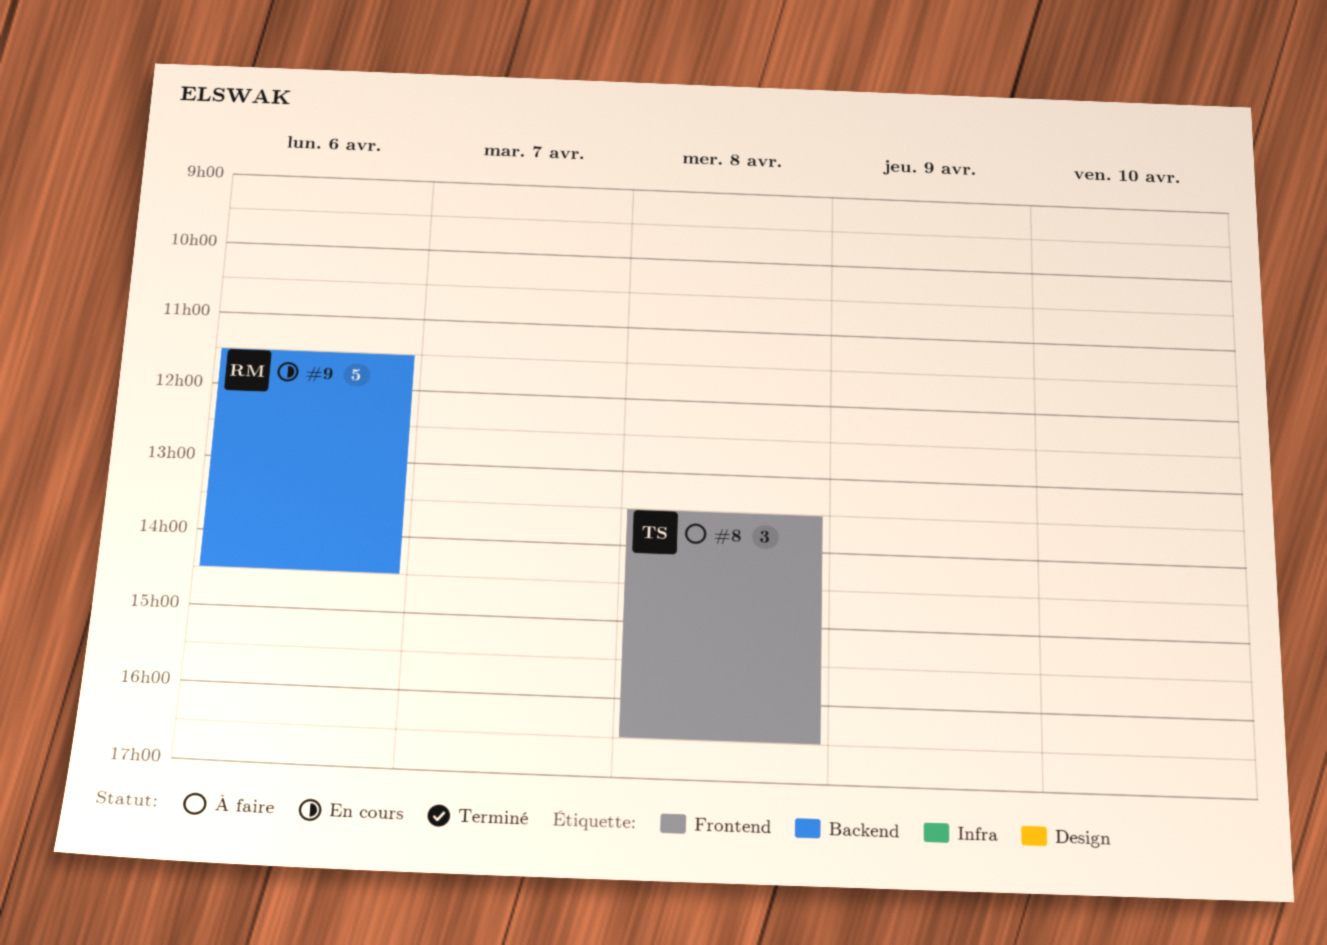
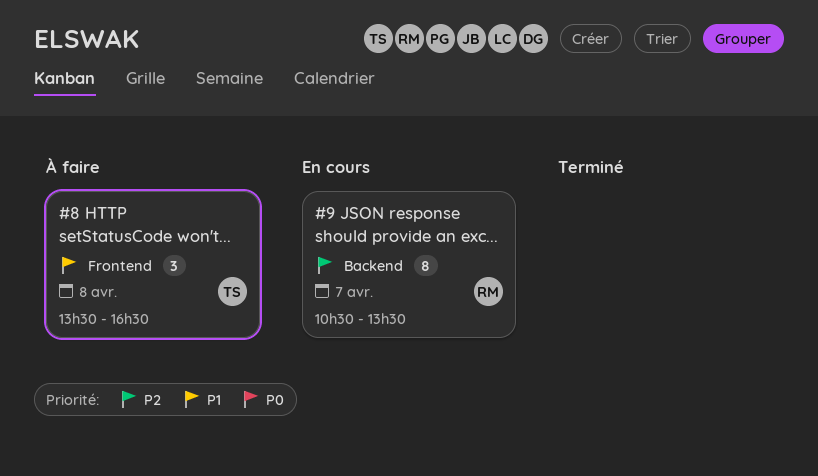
#9, estimate: 5 -> 8
#9, day: Apr 6 -> Apr 7
#9, begins: 11:30 -> 10:30
#9, ends: 14:30 -> 13:30

